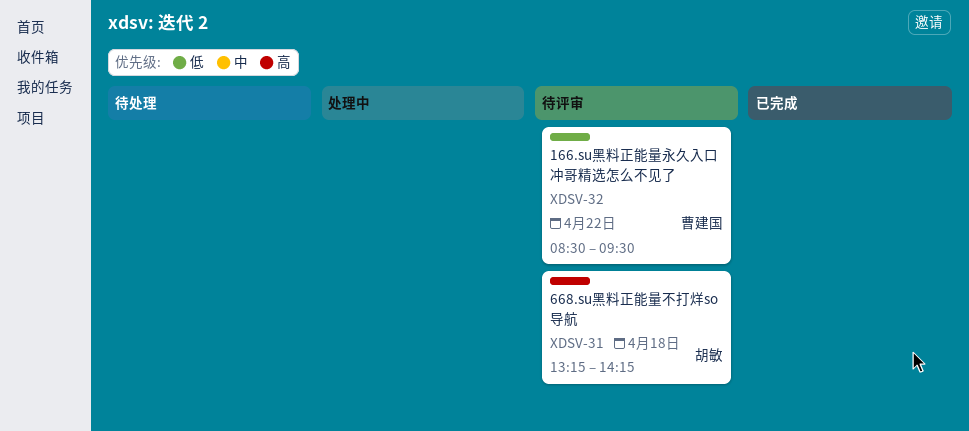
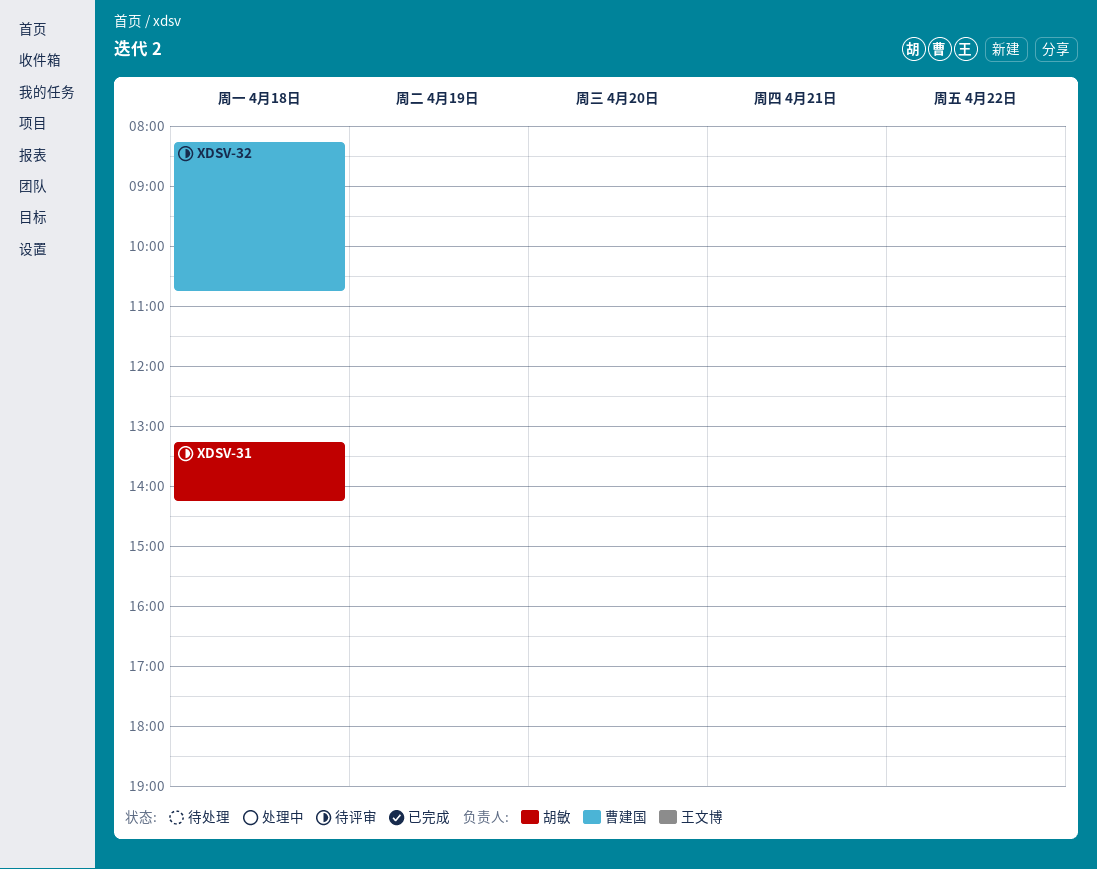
XDSV-32, day: Apr 22 -> Apr 18
XDSV-32, begins: 08:30 -> 08:15
XDSV-32, ends: 09:30 -> 10:45

